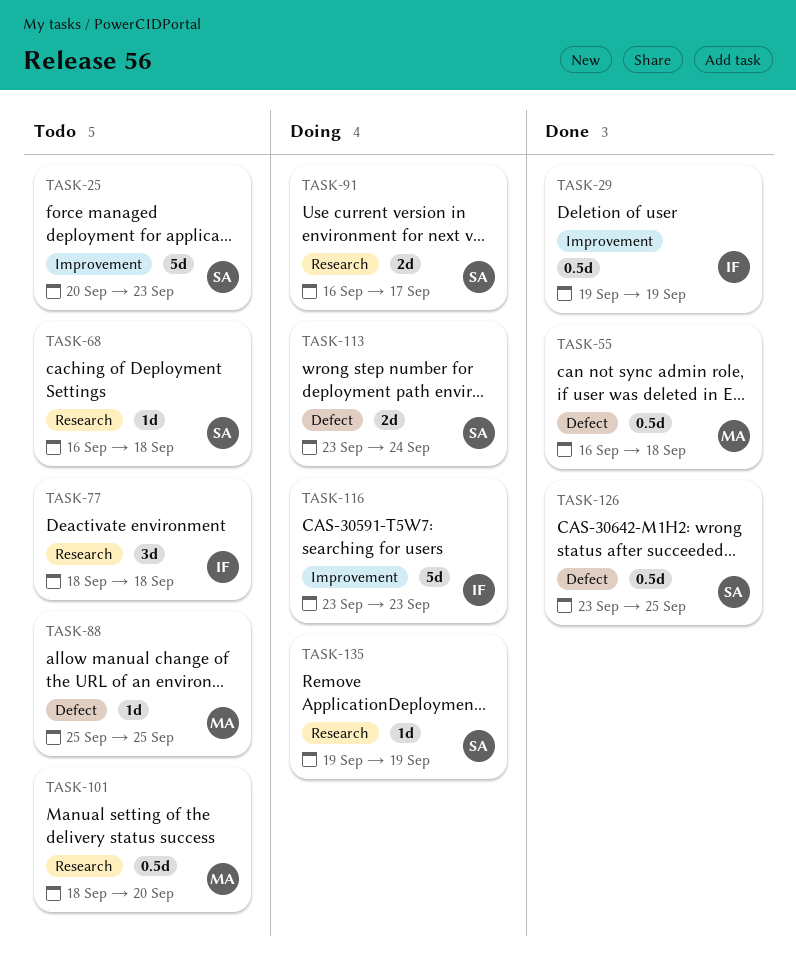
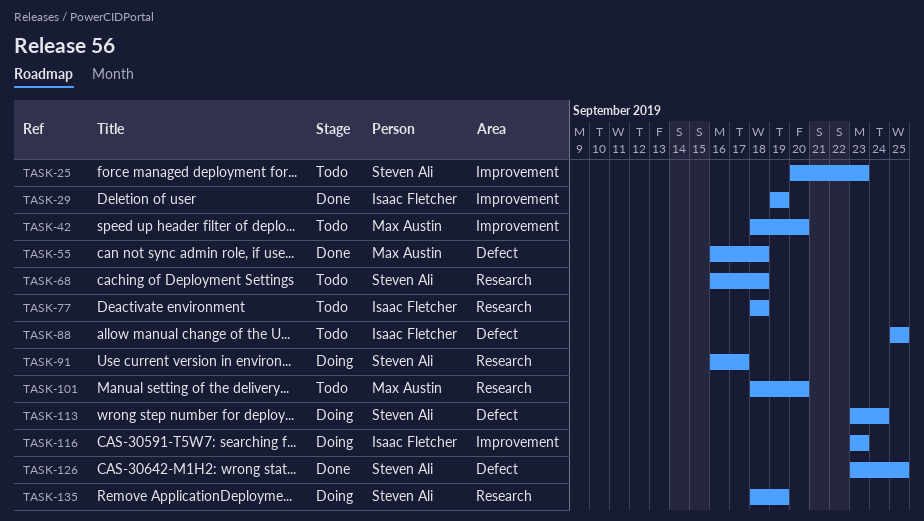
TASK-42: none -> present
TASK-88, owner: Max Austin -> Isaac Fletcher
TASK-135, start: Sep 19 -> Sep 18

